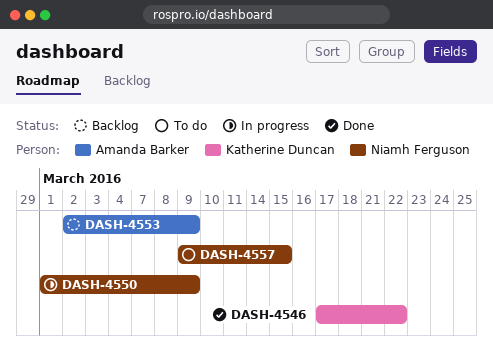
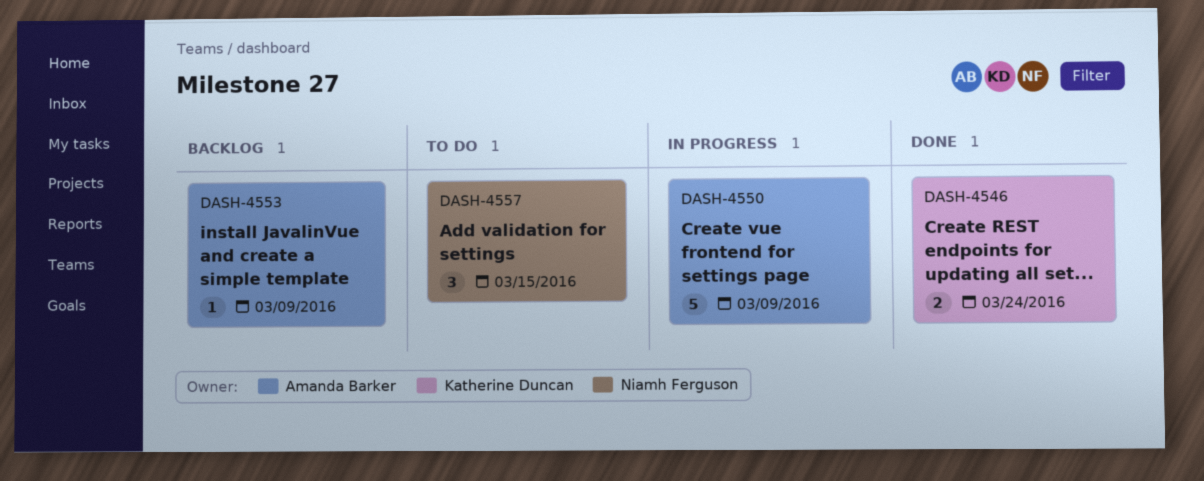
DASH-4546, due: Mar 22 -> Mar 24
DASH-4550, owner: Niamh Ferguson -> Amanda Barker

